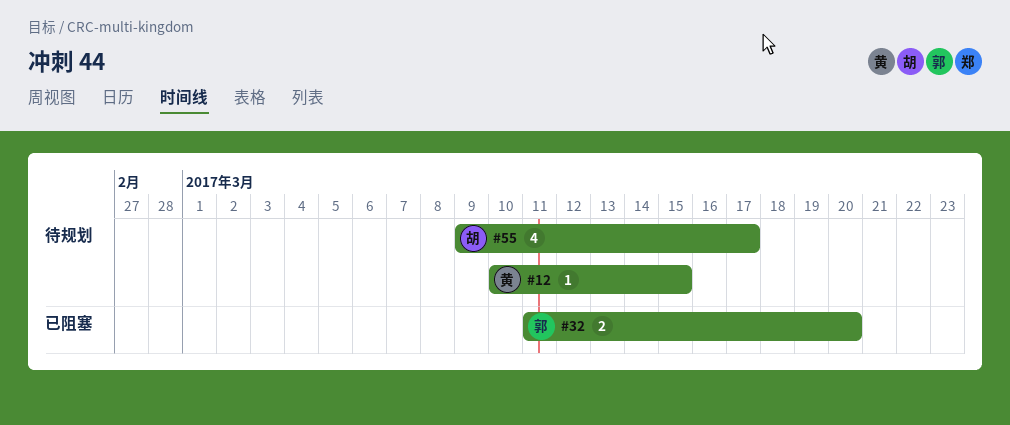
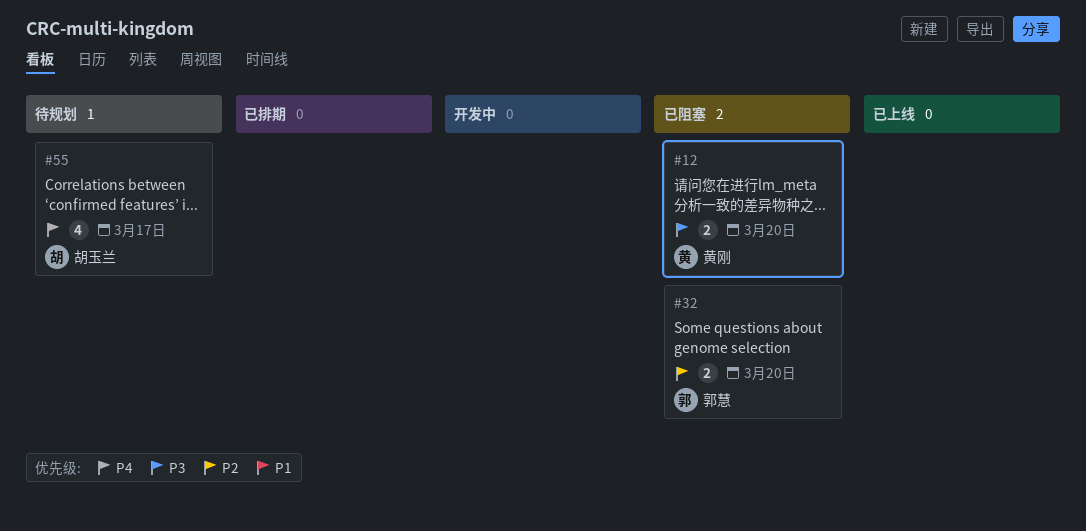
#12, status: 待规划 -> 已阻塞
#12, estimate: 1 -> 2
#12, due: Mar 15 -> Mar 20

